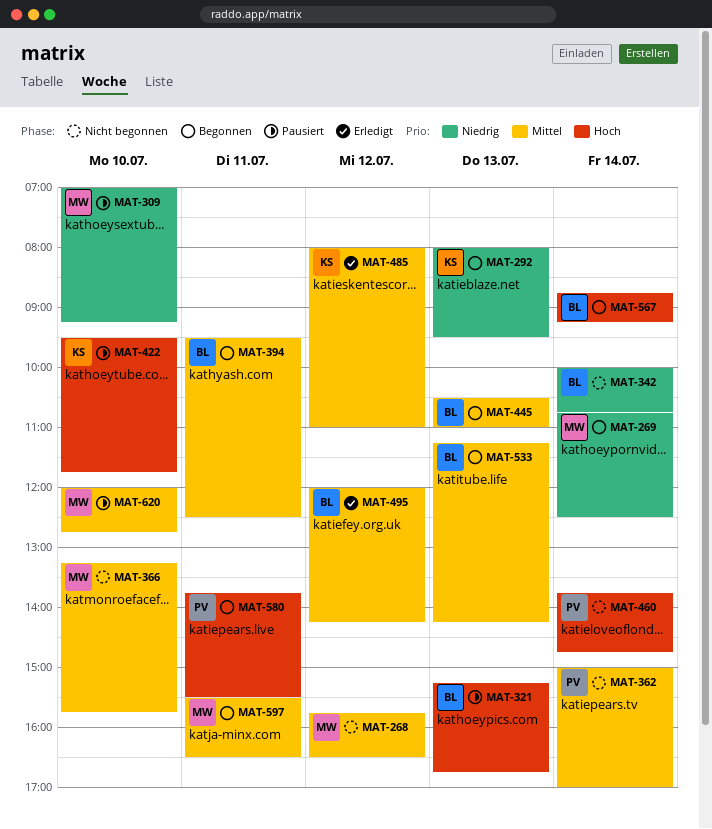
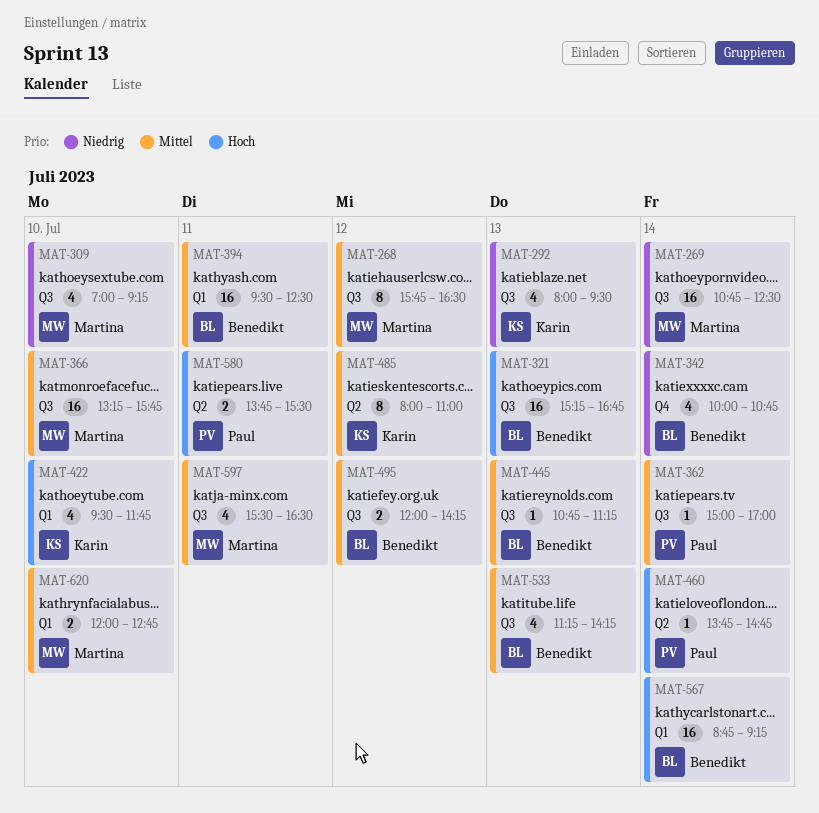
MAT-445, begins: 10:30 -> 10:45
MAT-445, ends: 11:00 -> 11:15

